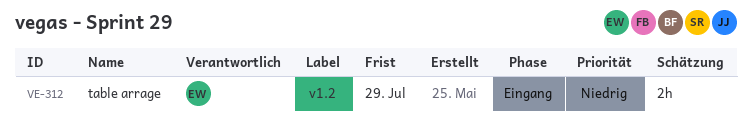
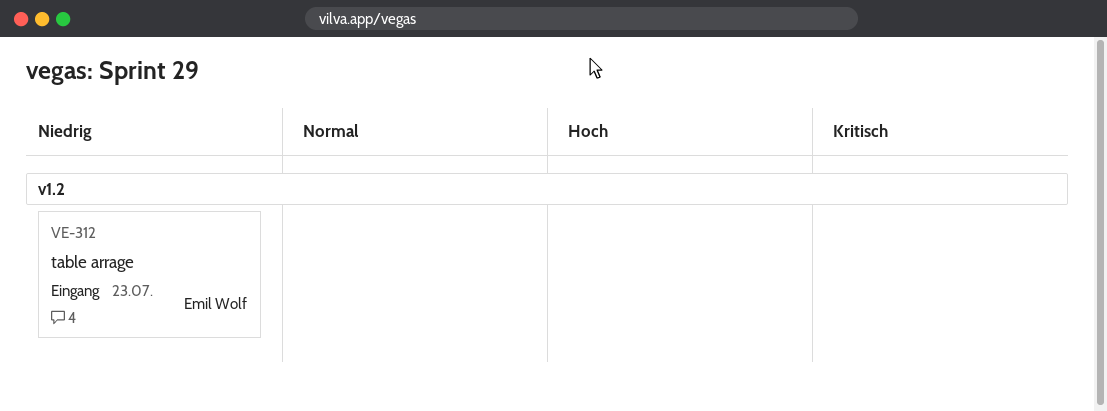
VE-312, due: Jul 29 -> Jul 23

